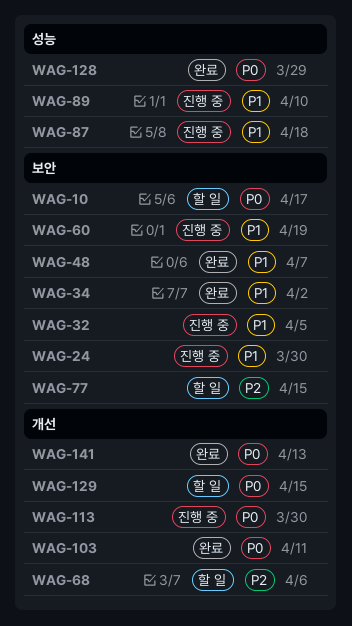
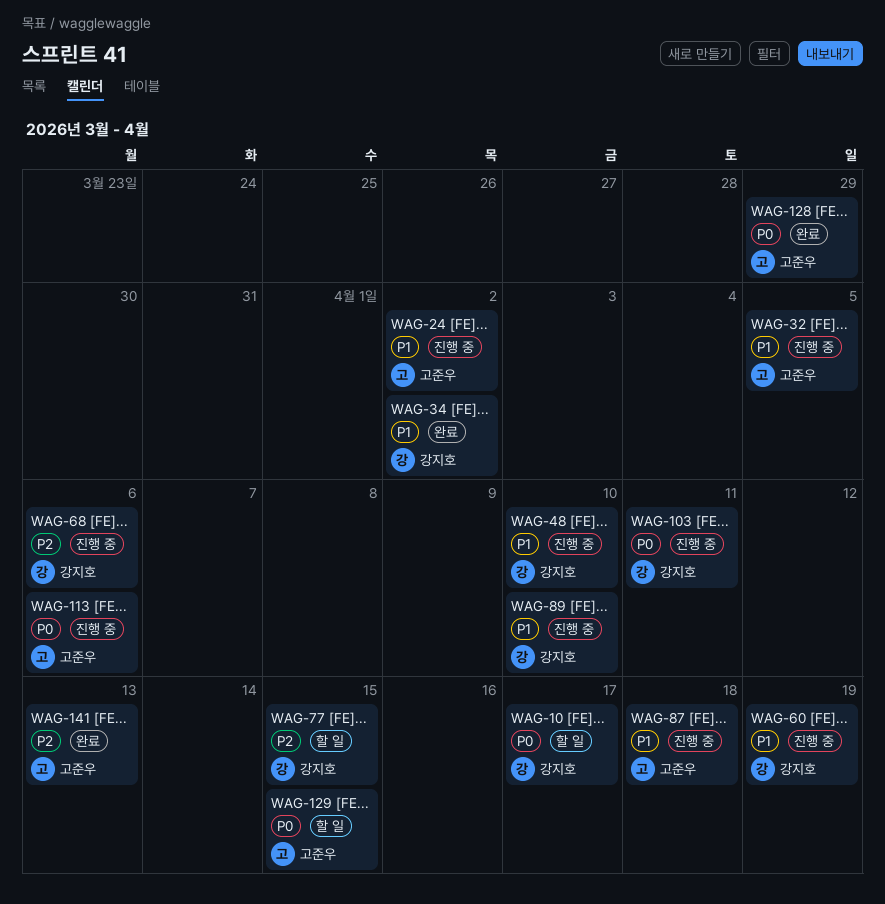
WAG-24, due: Mar 30 -> Apr 2
WAG-48, status: 완료 -> 진행 중
WAG-48, due: Apr 7 -> Apr 10
WAG-68, status: 할 일 -> 진행 중
WAG-103, status: 완료 -> 진행 중
WAG-113, due: Mar 30 -> Apr 6
WAG-141, priority: P0 -> P2

